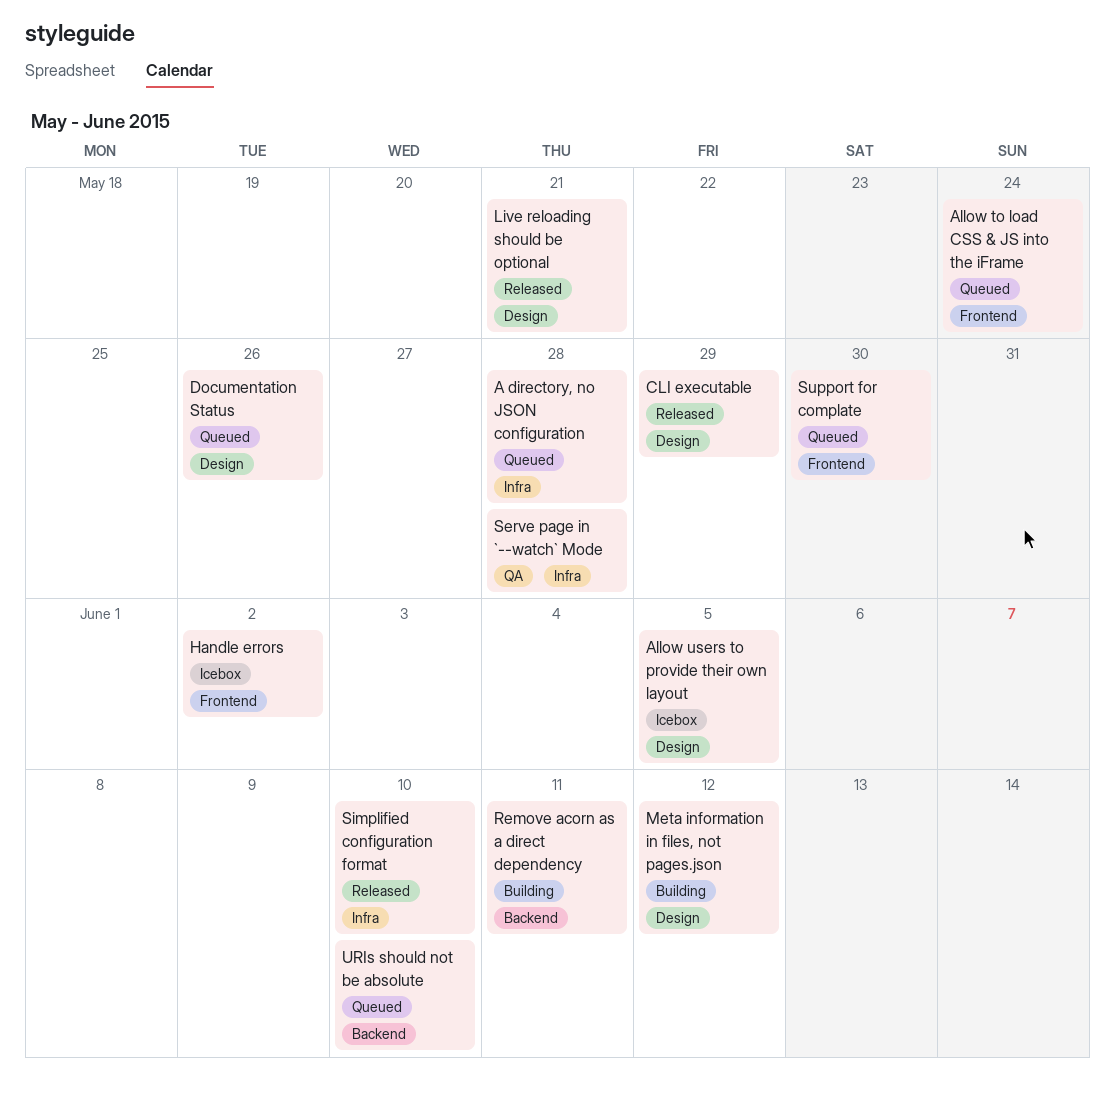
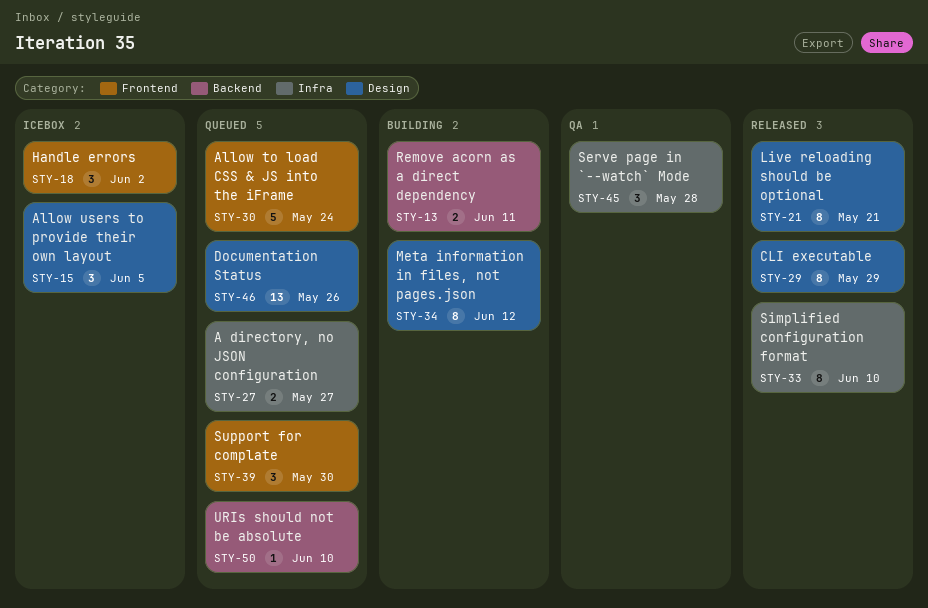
A directory, no JSON configuration, due: May 28 -> May 27

